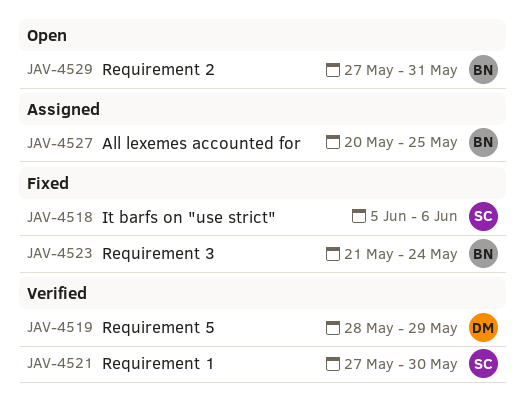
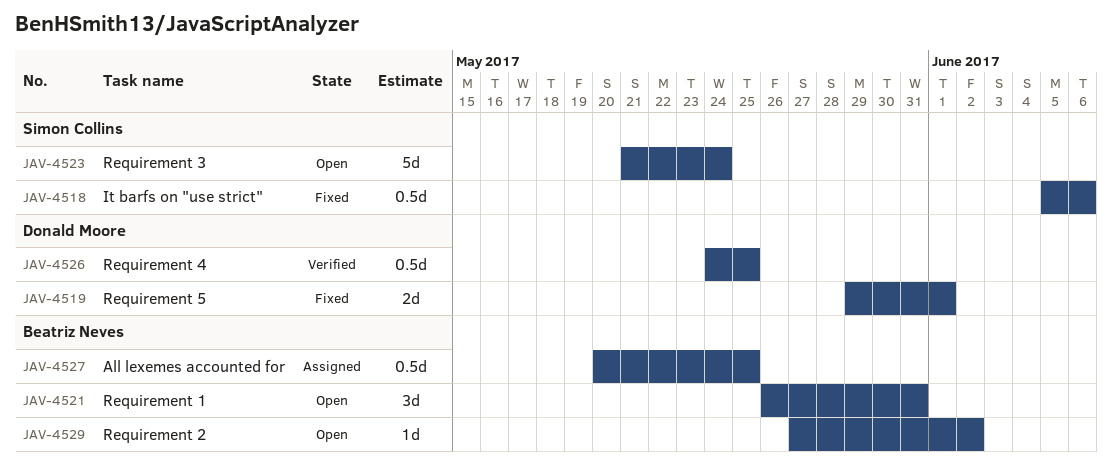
JAV-4519, status: Verified -> Fixed
JAV-4519, start: May 28 -> May 29
JAV-4519, due: May 29 -> Jun 1
JAV-4521, status: Verified -> Open
JAV-4521, owner: Simon Collins -> Beatriz Neves
JAV-4521, start: May 27 -> May 26
JAV-4521, due: May 30 -> May 31
JAV-4523, status: Fixed -> Open
JAV-4523, owner: Beatriz Neves -> Simon Collins
JAV-4526: none -> present
JAV-4529, due: May 31 -> Jun 2

